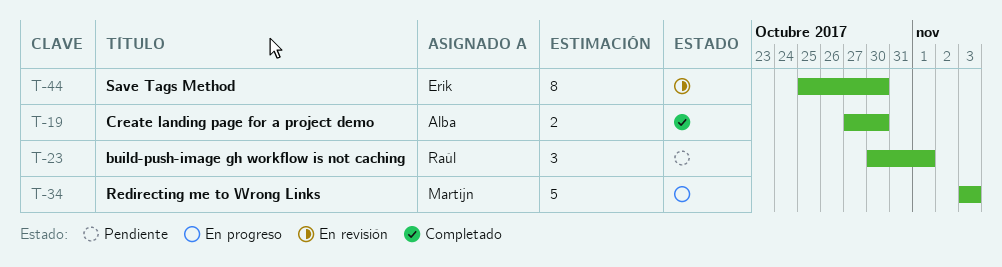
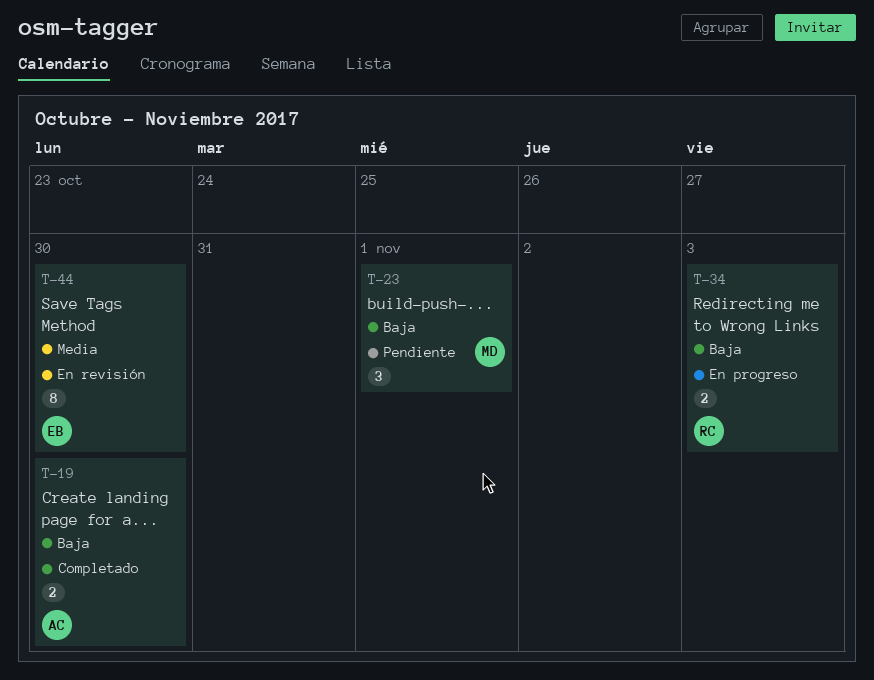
T-23, owner: Raúl -> Martijn
T-34, owner: Martijn -> Raúl
T-34, estimate: 5 -> 2

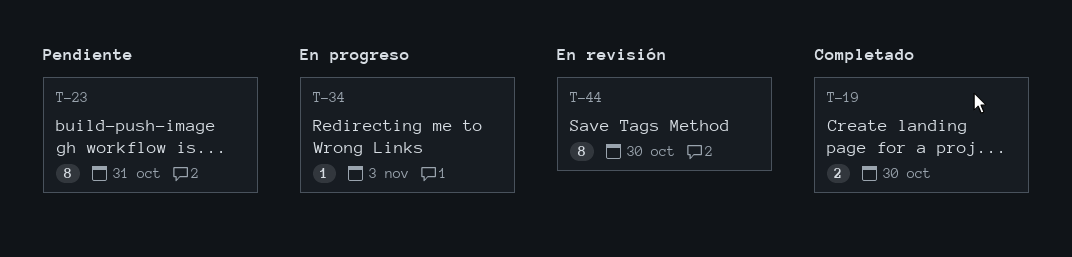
T-23, estimate: 3 -> 8
T-23, due: Nov 1 -> Oct 31
T-34, estimate: 2 -> 1

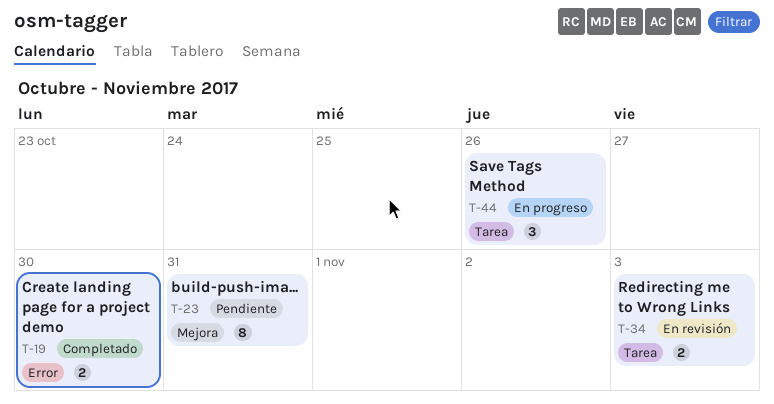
T-34, status: En progreso -> En revisión
T-34, estimate: 1 -> 2
T-44, status: En revisión -> En progreso
T-44, estimate: 8 -> 3
T-44, due: Oct 30 -> Oct 26

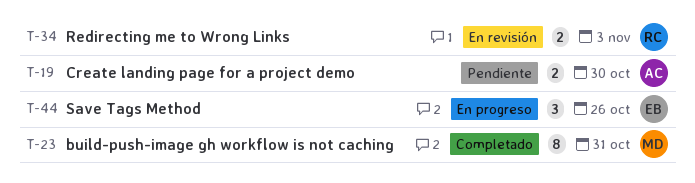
T-19, status: Completado -> Pendiente
T-23, status: Pendiente -> Completado

